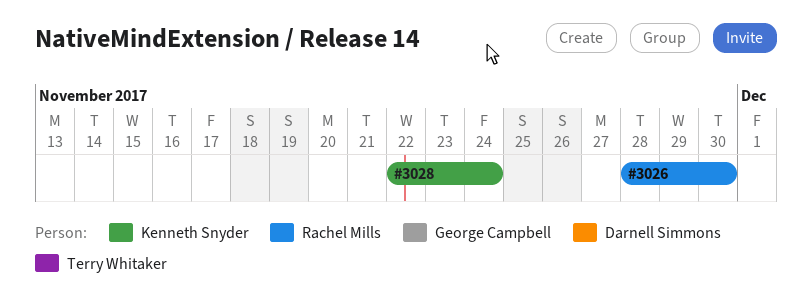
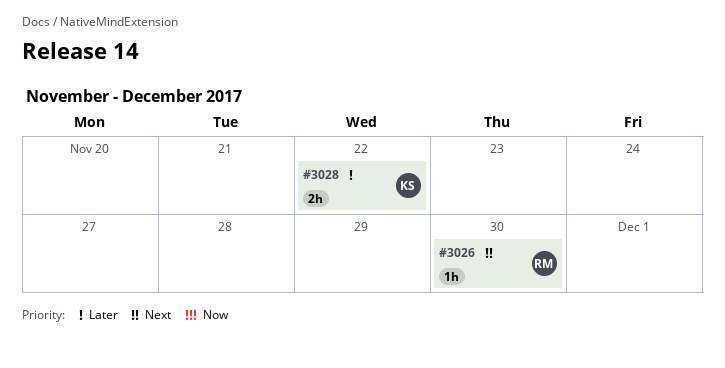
#3028, due: Nov 24 -> Nov 22

